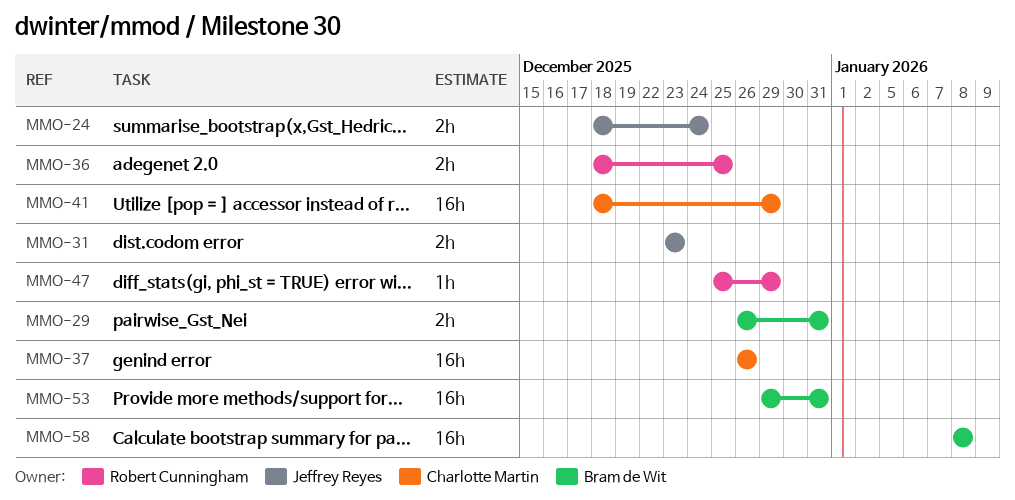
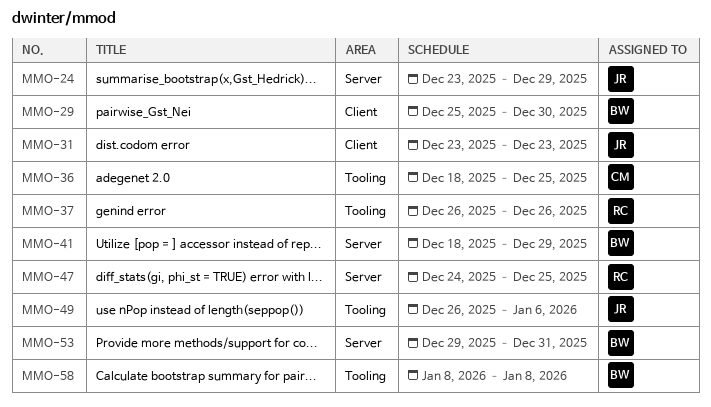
MMO-24, start: Dec 18 -> Dec 23
MMO-24, due: Dec 24 -> Dec 29
MMO-29, start: Dec 26 -> Dec 25
MMO-29, due: Dec 31 -> Dec 30
MMO-36, owner: Robert Cunningham -> Charlotte Martin
MMO-37, owner: Charlotte Martin -> Robert Cunningham
MMO-41, owner: Charlotte Martin -> Bram de Wit
MMO-47, start: Dec 25 -> Dec 24
MMO-47, due: Dec 29 -> Dec 25
MMO-49: none -> present

